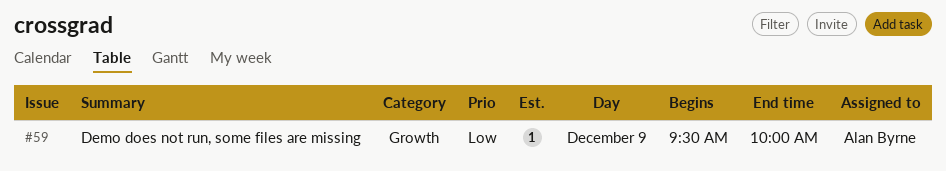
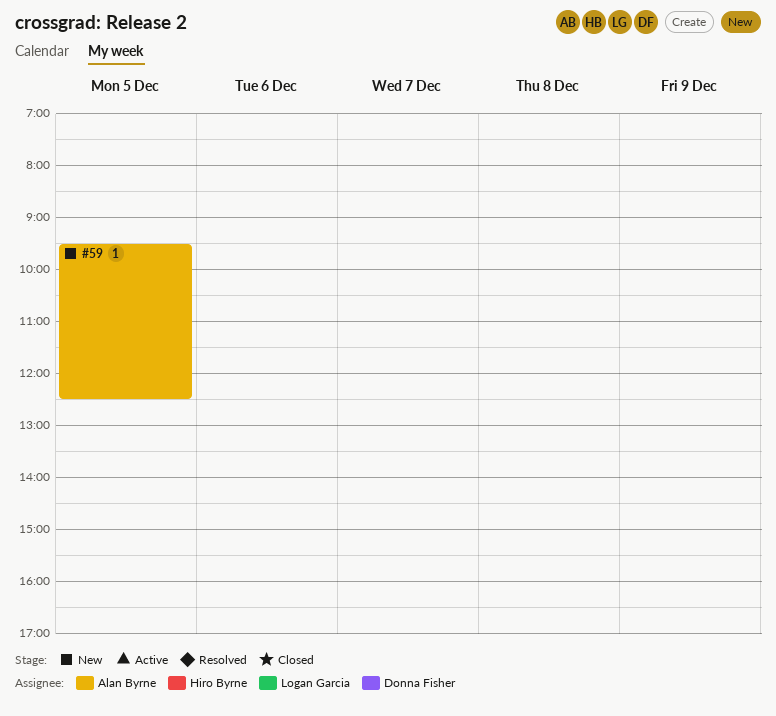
#59, day: Dec 9 -> Dec 5
#59, ends: 10:00 -> 12:30

